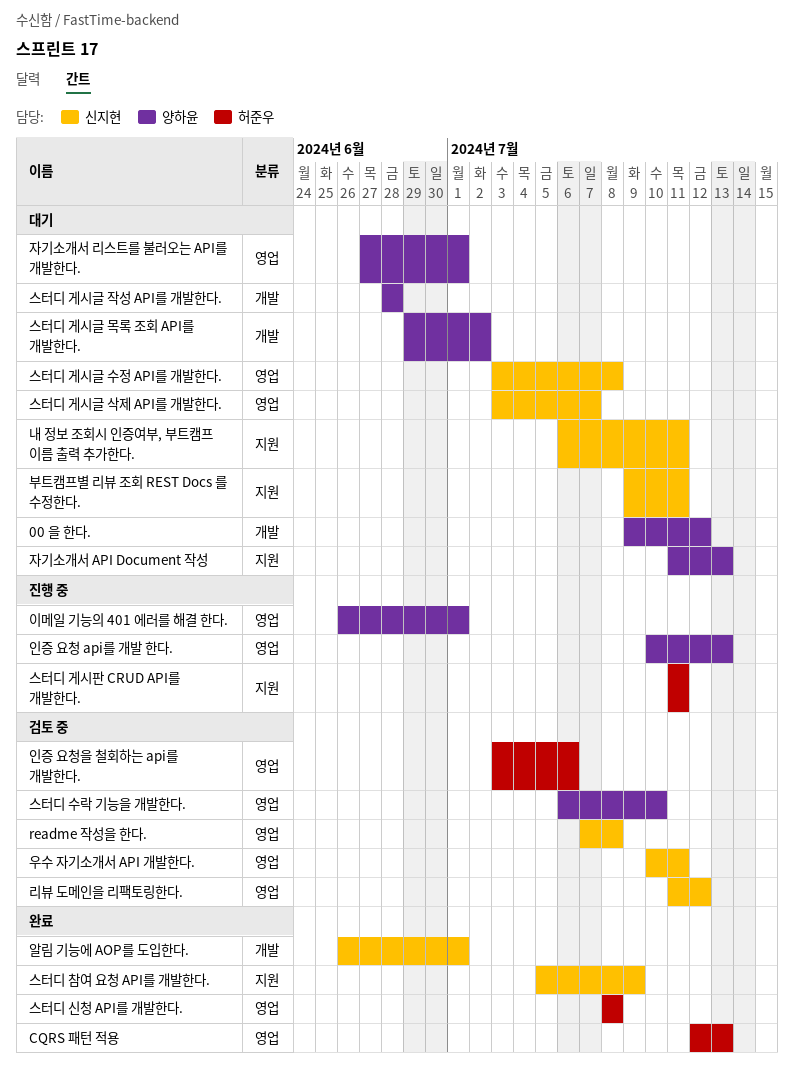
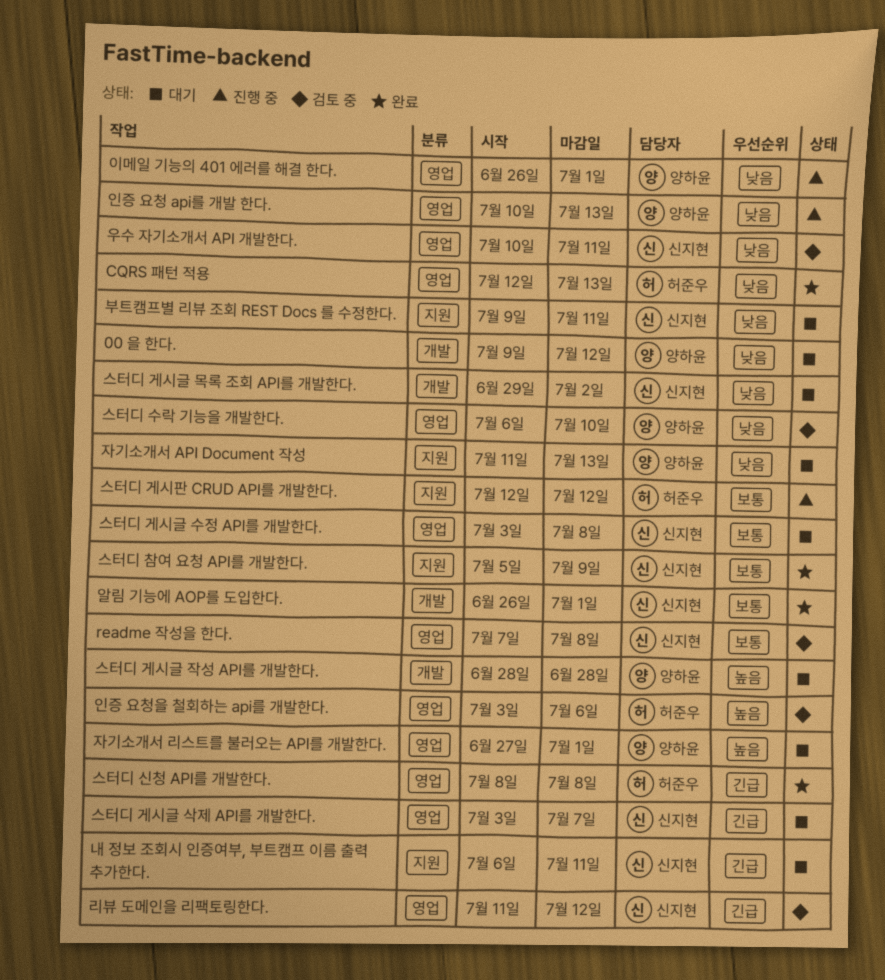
스터디 게시글 목록 조회 API를 개발한다., owner: 양하윤 -> 신지현
스터디 게시판 CRUD API를 개발한다., start: Jul 11 -> Jul 12
스터디 게시판 CRUD API를 개발한다., due: Jul 11 -> Jul 12

